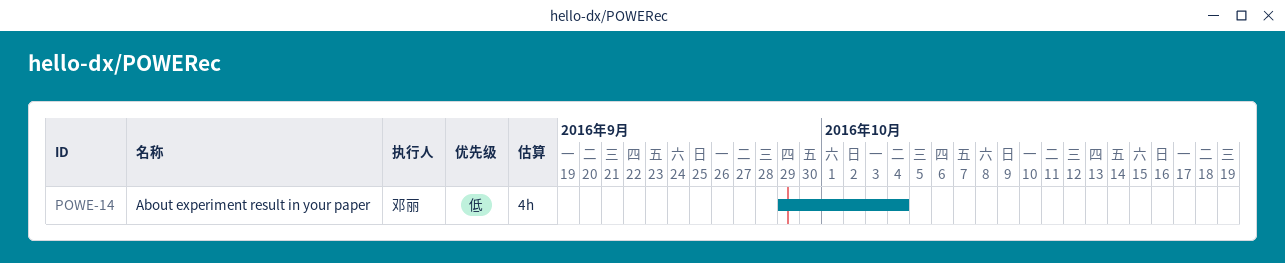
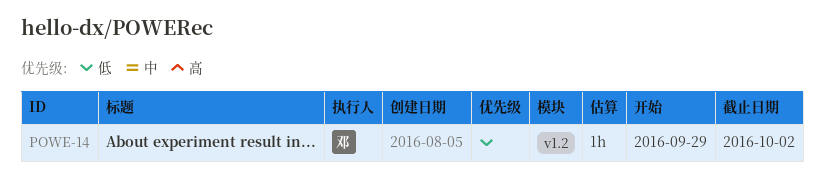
POWE-14, estimate: 4h -> 1h
POWE-14, due: Oct 4 -> Oct 2

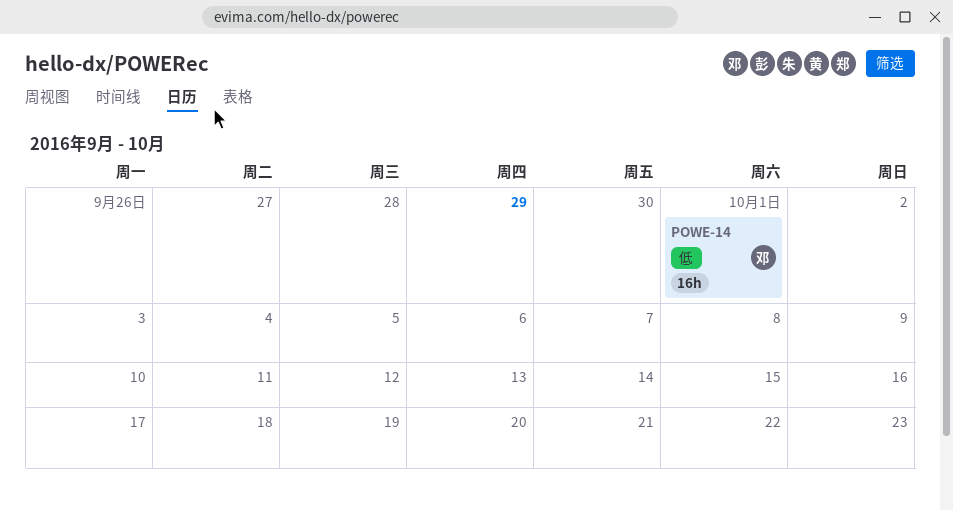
POWE-14, estimate: 1h -> 16h
POWE-14, due: Oct 2 -> Oct 1

